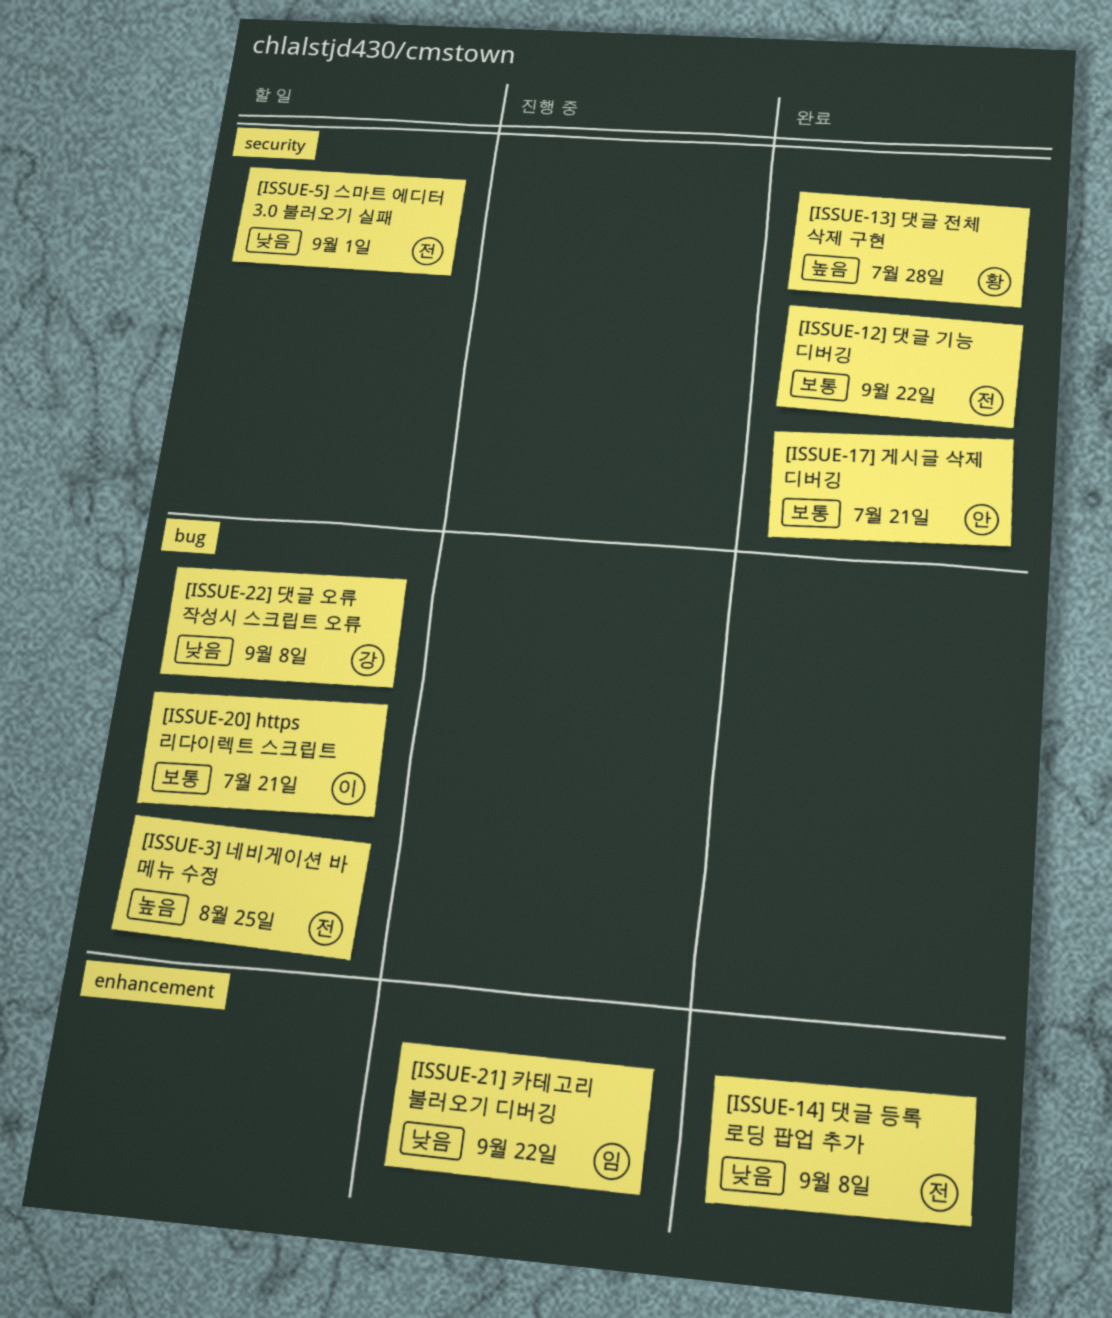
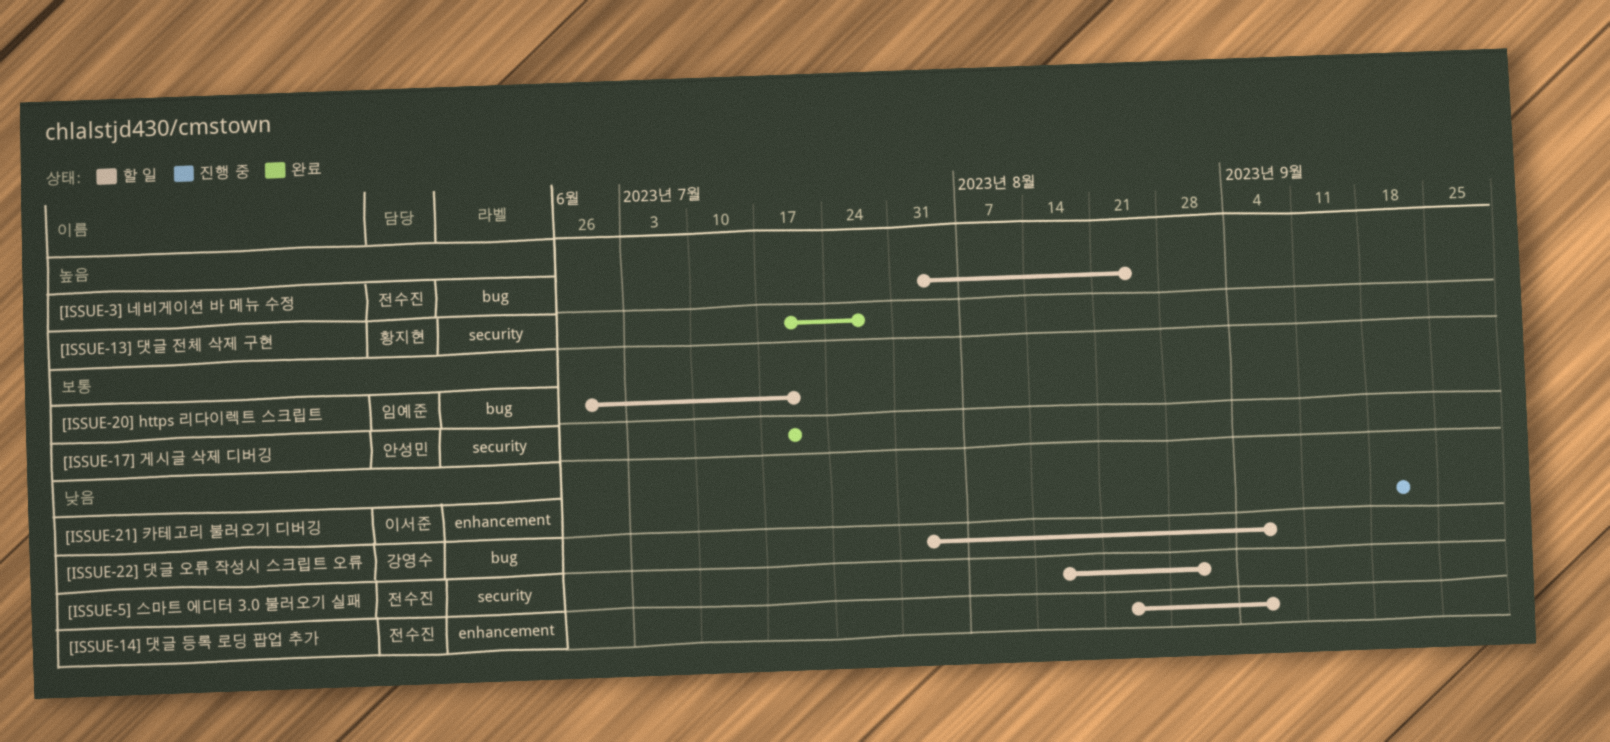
[ISSUE-12] 댓글 기능 디버깅: present -> none
[ISSUE-14] 댓글 등록 로딩 팝업 추가, status: 완료 -> 할 일
[ISSUE-20] https 리다이렉트 스크립트, owner: 이서준 -> 임예준
[ISSUE-21] 카테고리 불러오기 디버깅, owner: 임예준 -> 이서준

